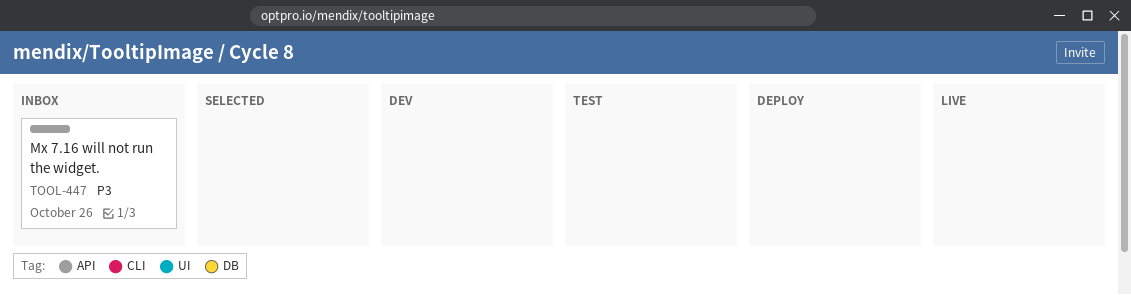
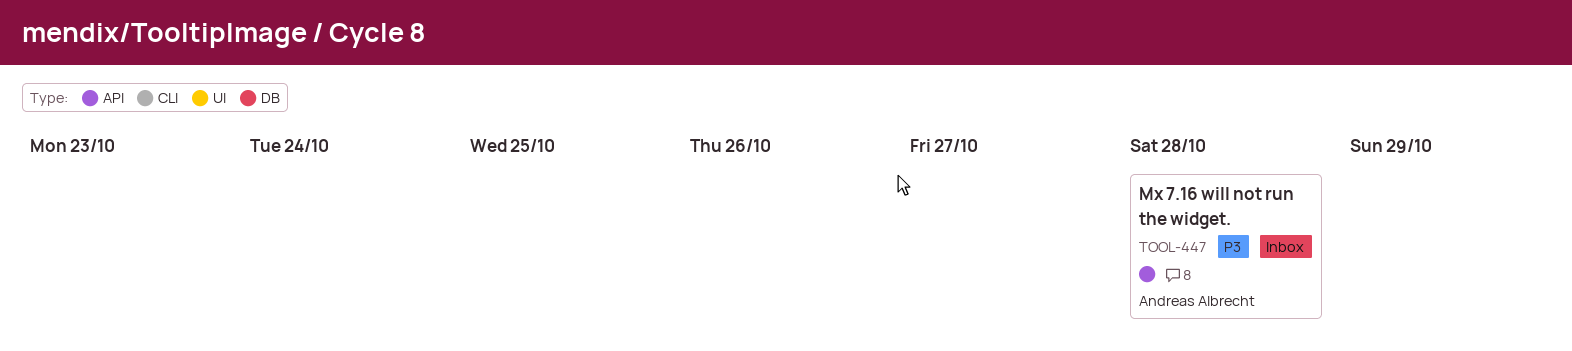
TOOL-447, due: Oct 26 -> Oct 28

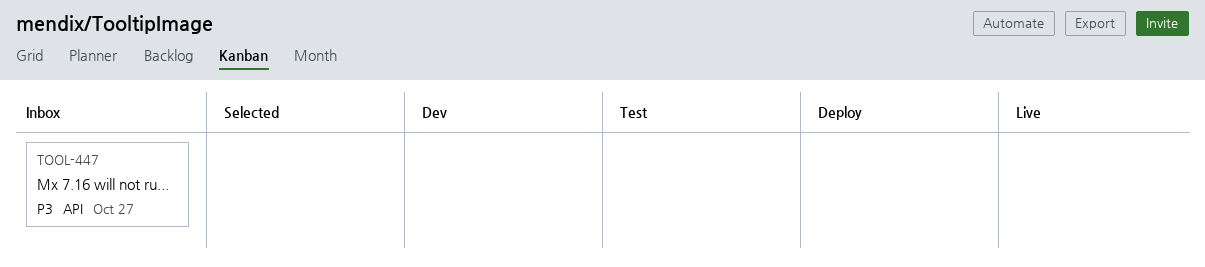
TOOL-447, due: Oct 28 -> Oct 27

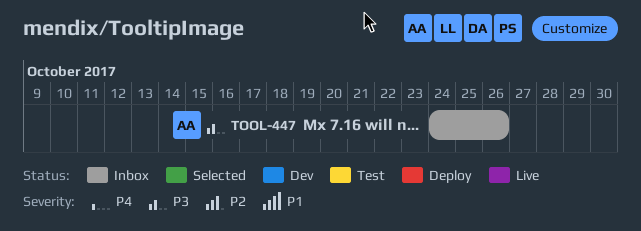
TOOL-447, due: Oct 27 -> Oct 26

